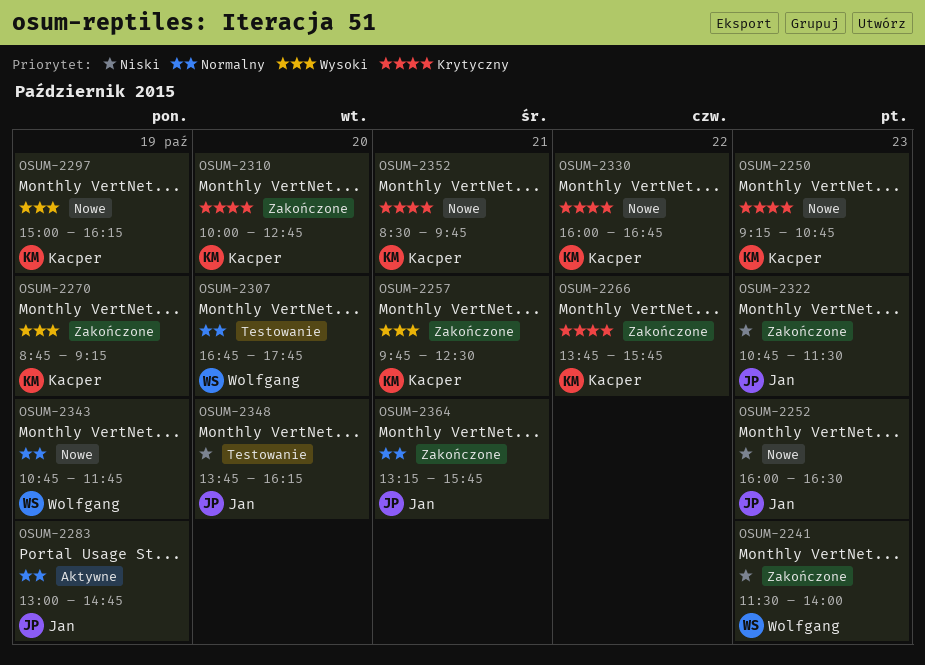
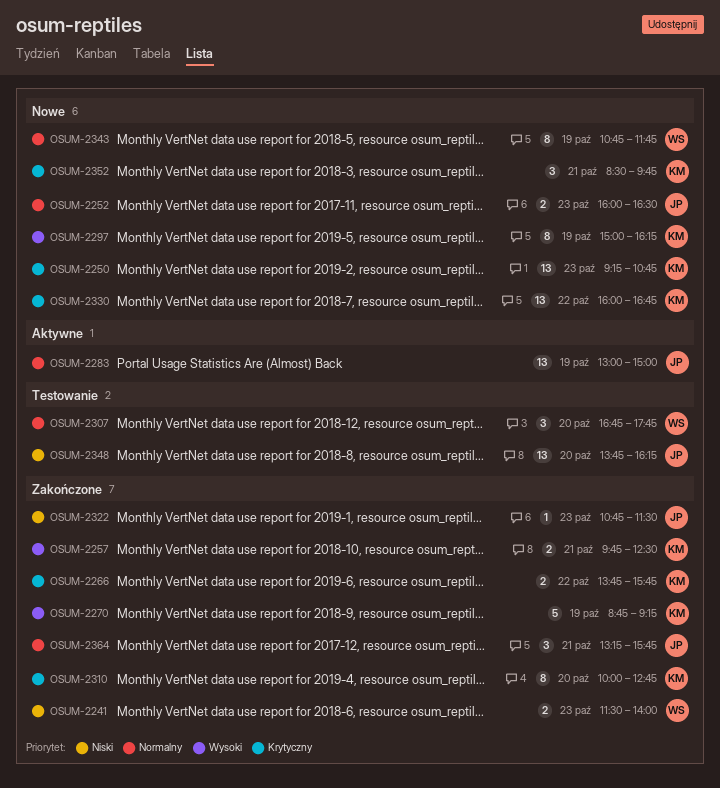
OSUM-2252, priority: Niski -> Normalny
OSUM-2283, ends: 14:45 -> 15:00

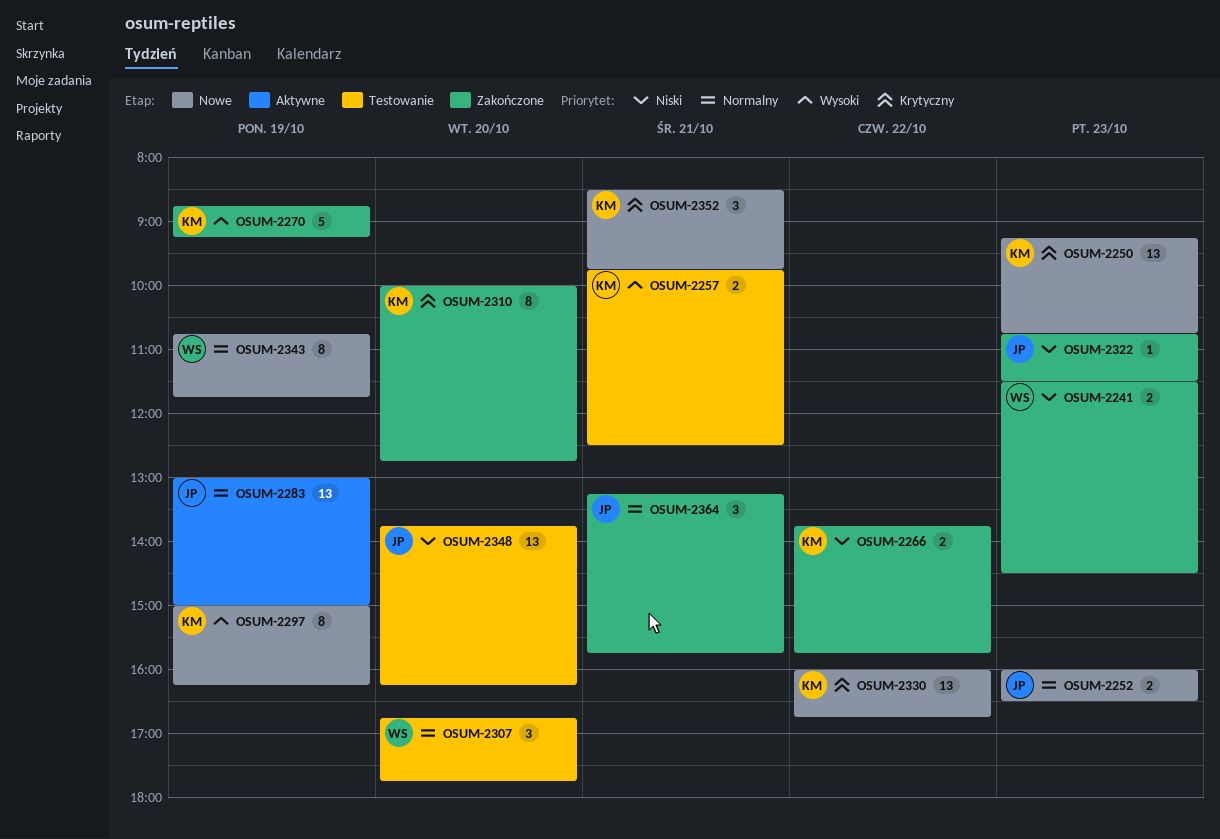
OSUM-2241, ends: 14:00 -> 14:30
OSUM-2257, status: Zakończone -> Testowanie
OSUM-2266, priority: Krytyczny -> Niski

